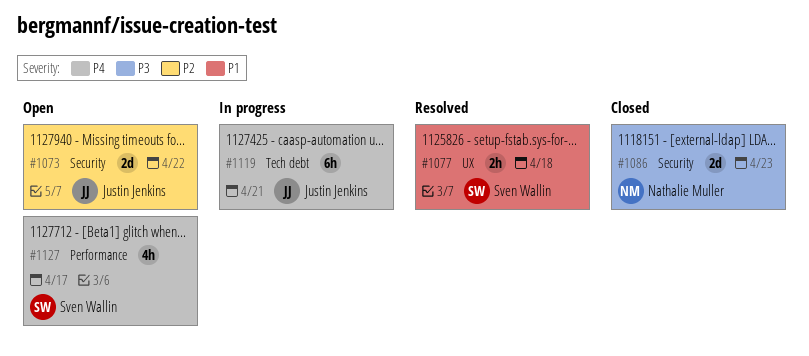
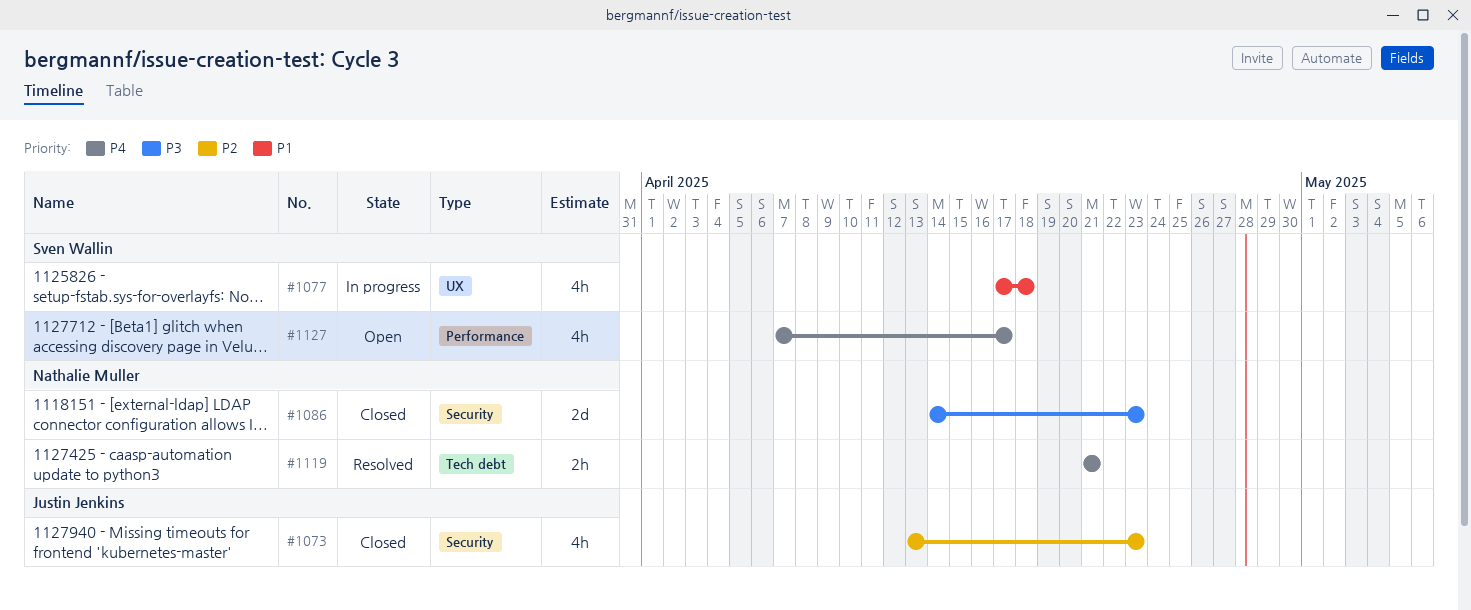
#1073, status: Open -> Closed
#1073, estimate: 2d -> 4h
#1073, due: Apr 22 -> Apr 23
#1077, status: Resolved -> In progress
#1077, estimate: 2h -> 4h
#1119, status: In progress -> Resolved
#1119, owner: Justin Jenkins -> Nathalie Muller
#1119, estimate: 6h -> 2h

